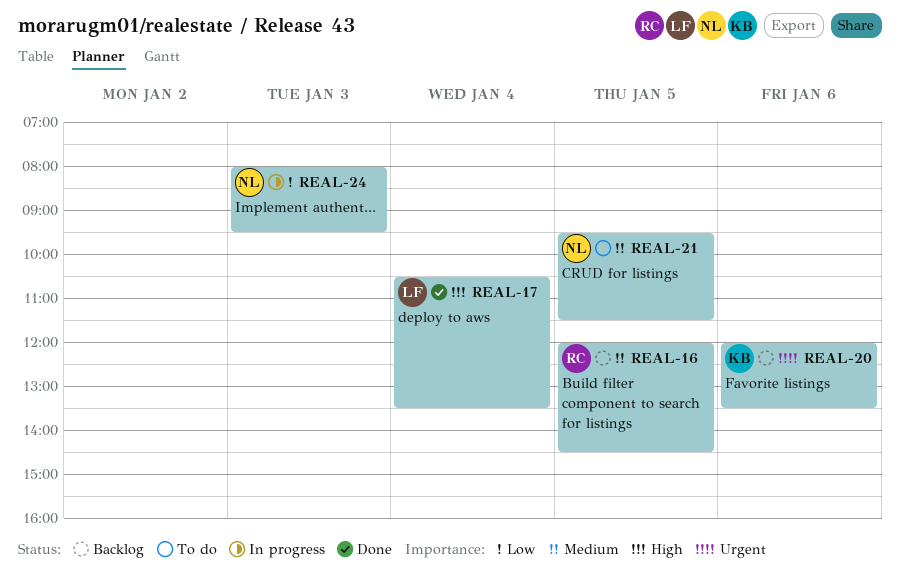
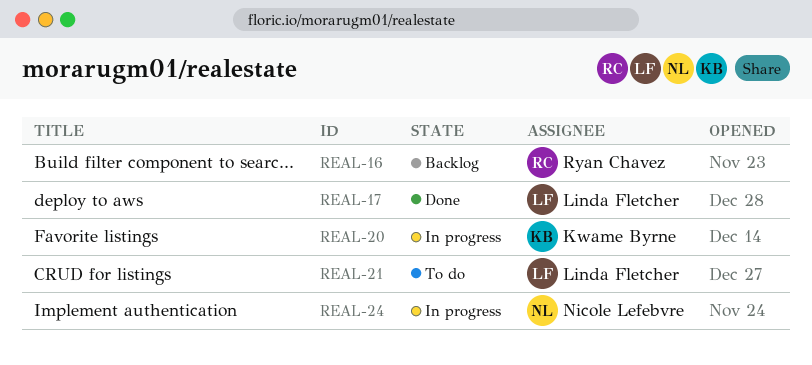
REAL-20, status: Backlog -> In progress
REAL-21, owner: Nicole Lefebvre -> Linda Fletcher

